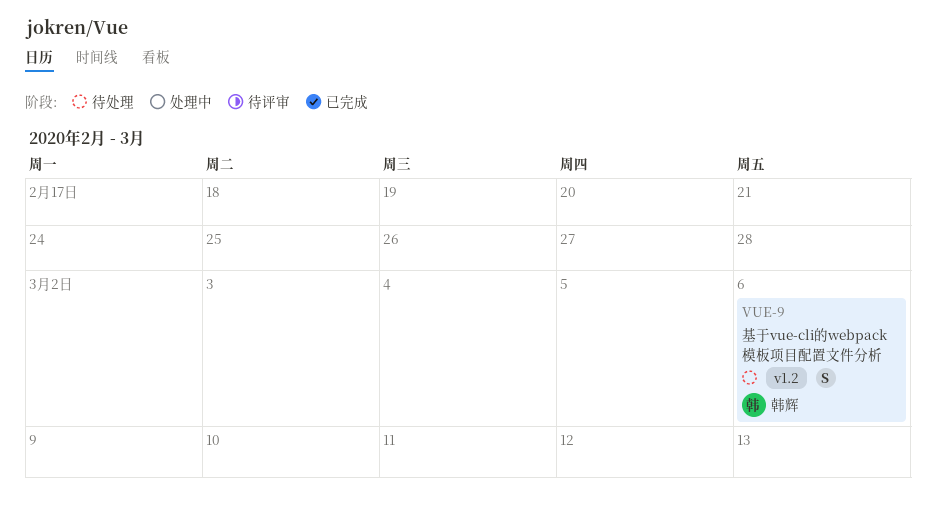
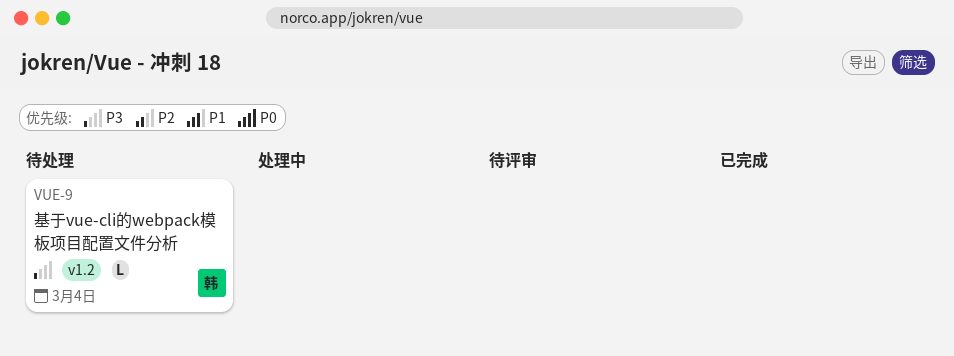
VUE-9, estimate: S -> L
VUE-9, due: Mar 6 -> Mar 4

